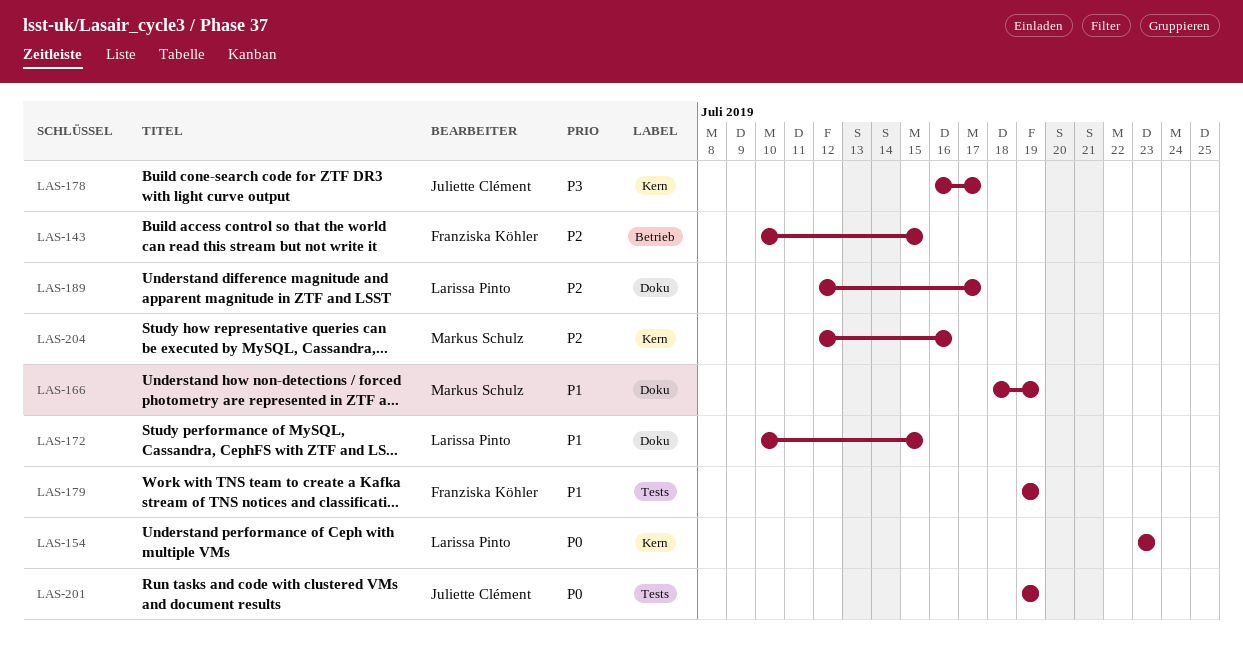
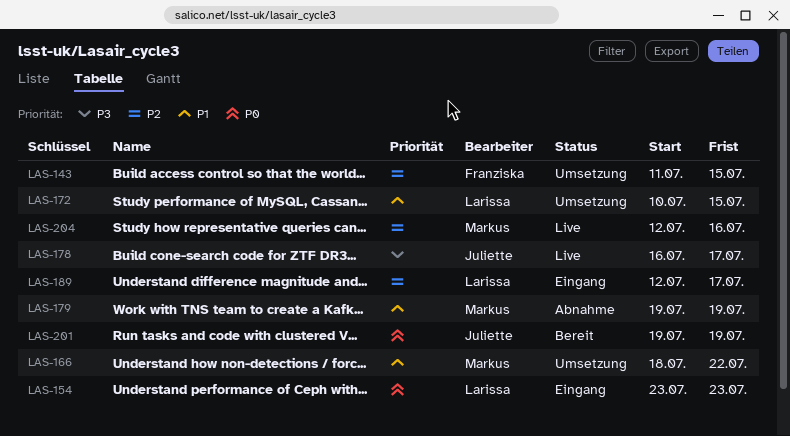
LAS-143, start: Jul 10 -> Jul 11
LAS-166, due: Jul 19 -> Jul 22
LAS-179, owner: Franziska Köhler -> Markus Schulz

